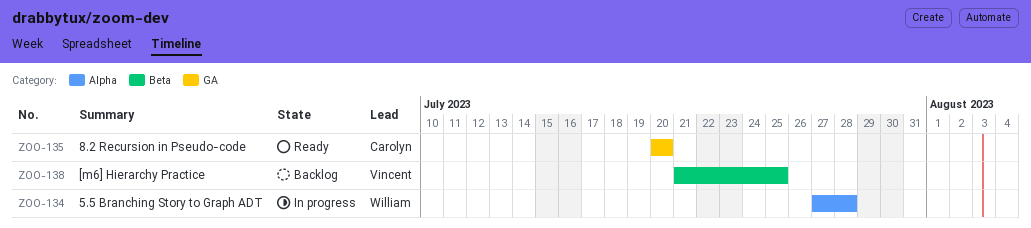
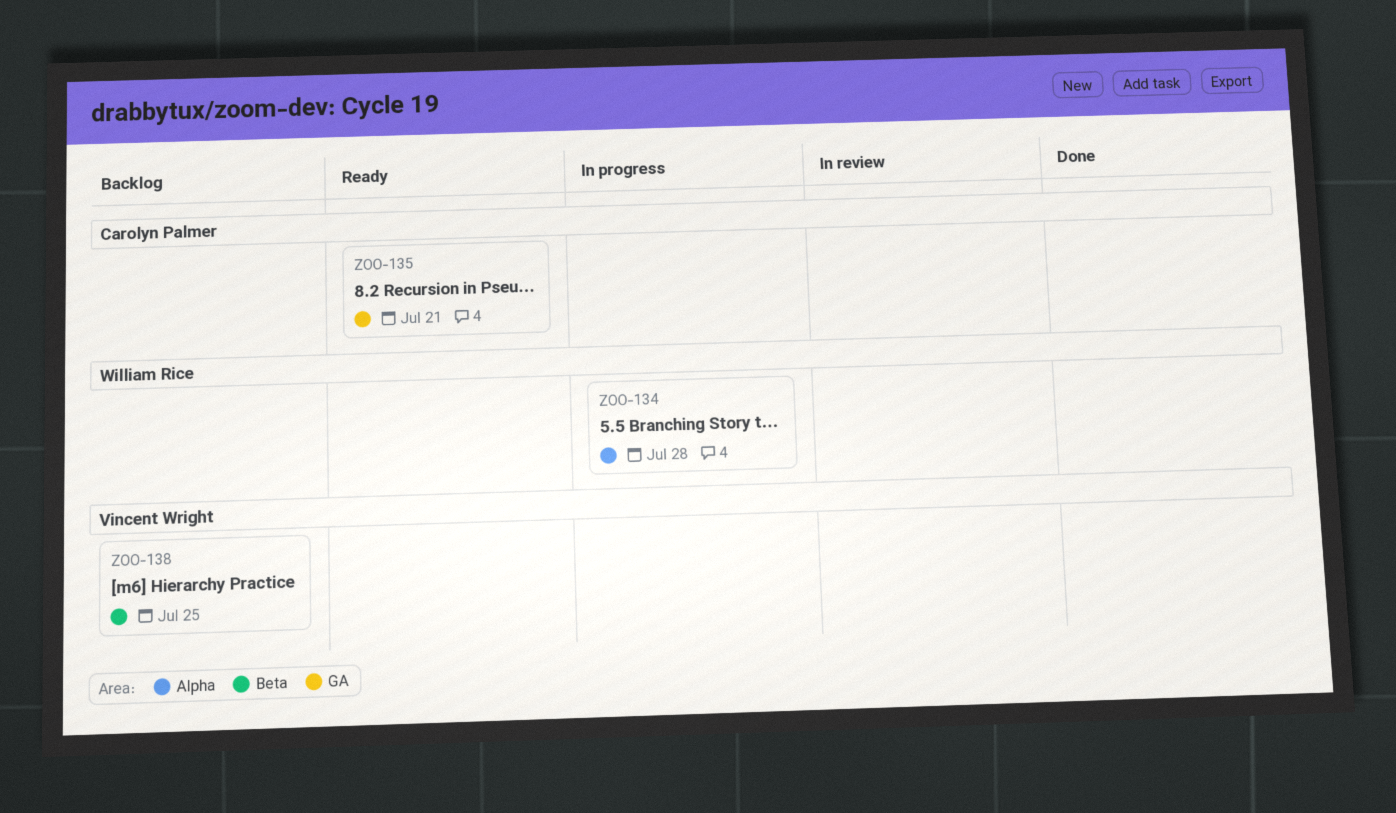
ZOO-135, due: Jul 20 -> Jul 21

